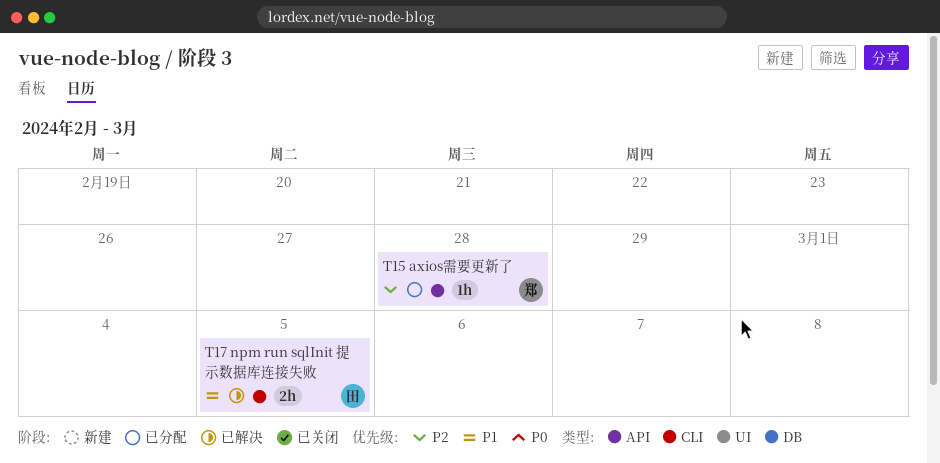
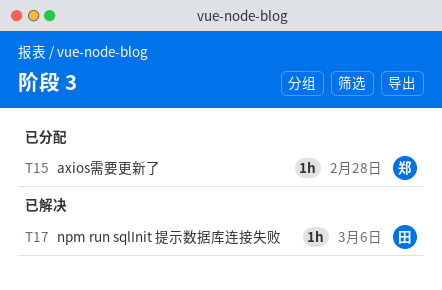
T17, estimate: 2h -> 1h
T17, due: Mar 5 -> Mar 6

